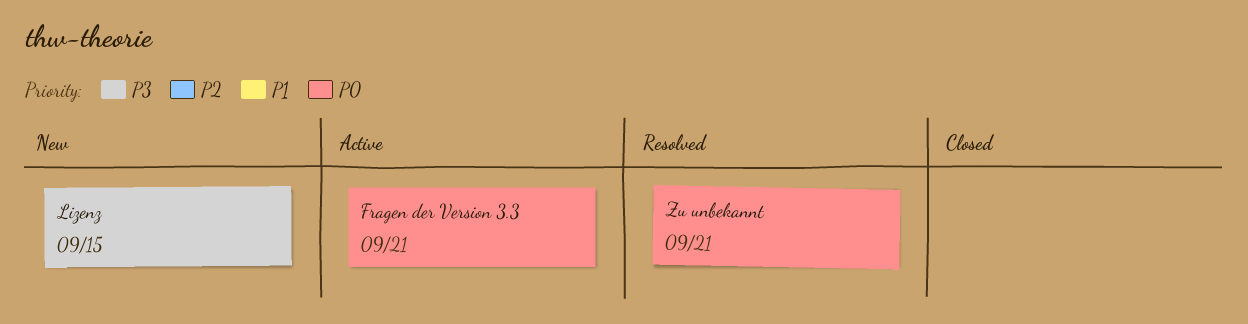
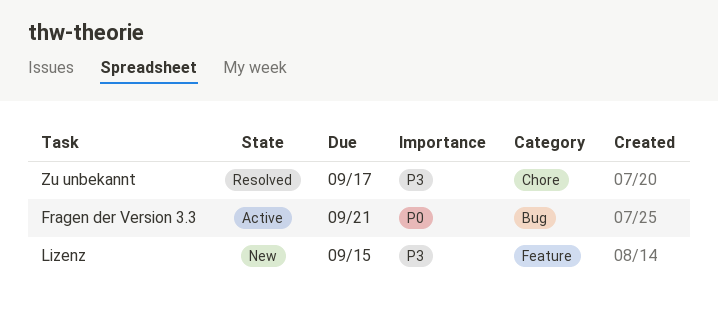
Zu unbekannt, priority: P0 -> P3
Zu unbekannt, due: Sep 21 -> Sep 17

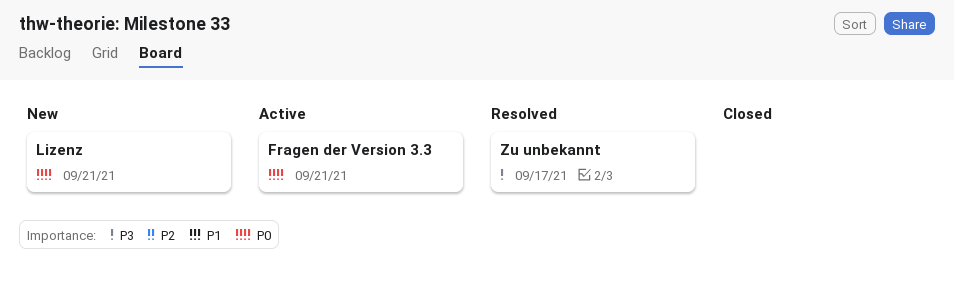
Lizenz, priority: P3 -> P0
Lizenz, due: Sep 15 -> Sep 21

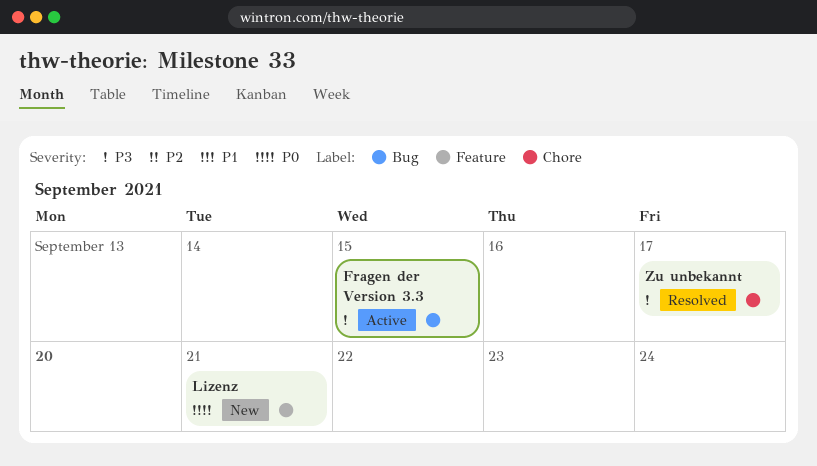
Fragen der Version 3.3, priority: P0 -> P3
Fragen der Version 3.3, due: Sep 21 -> Sep 15

